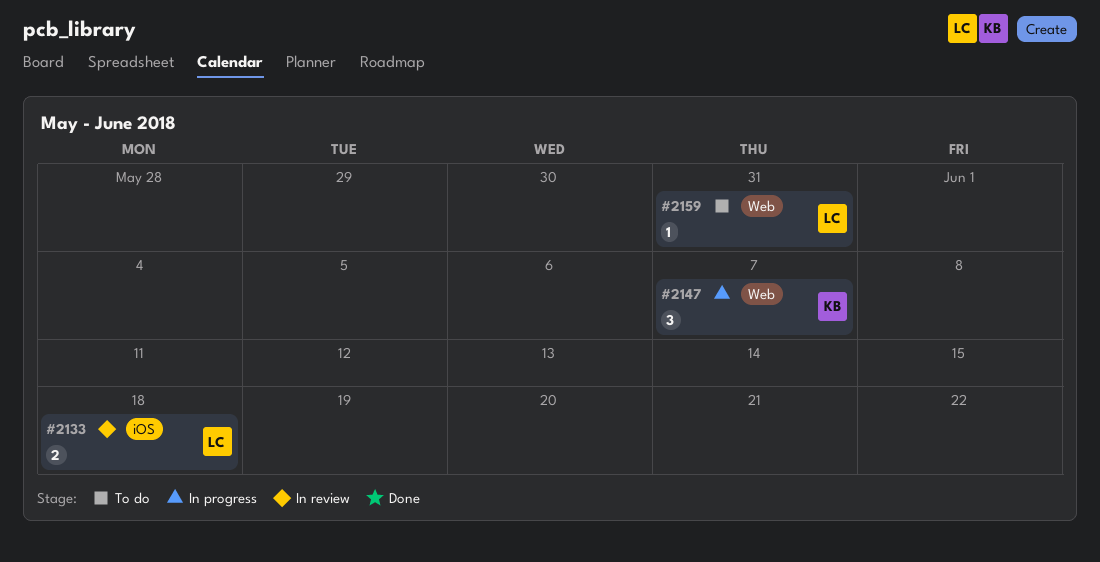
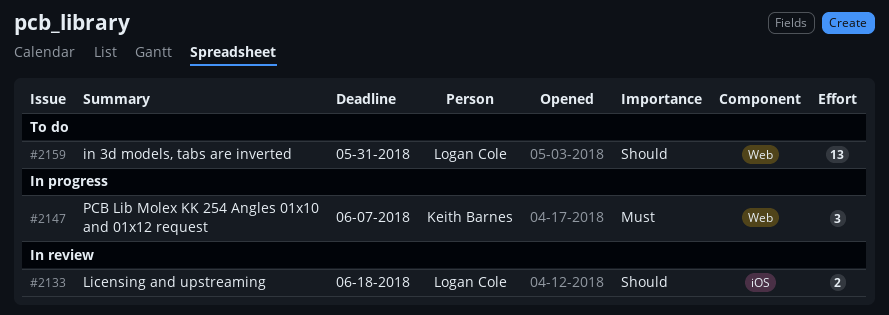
#2159, estimate: 1 -> 13

